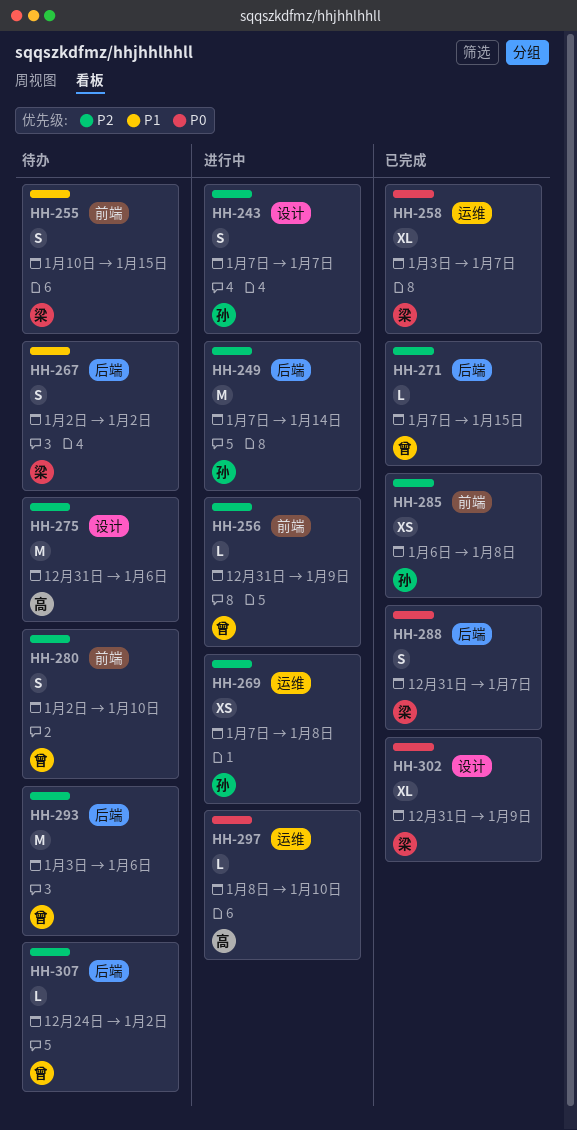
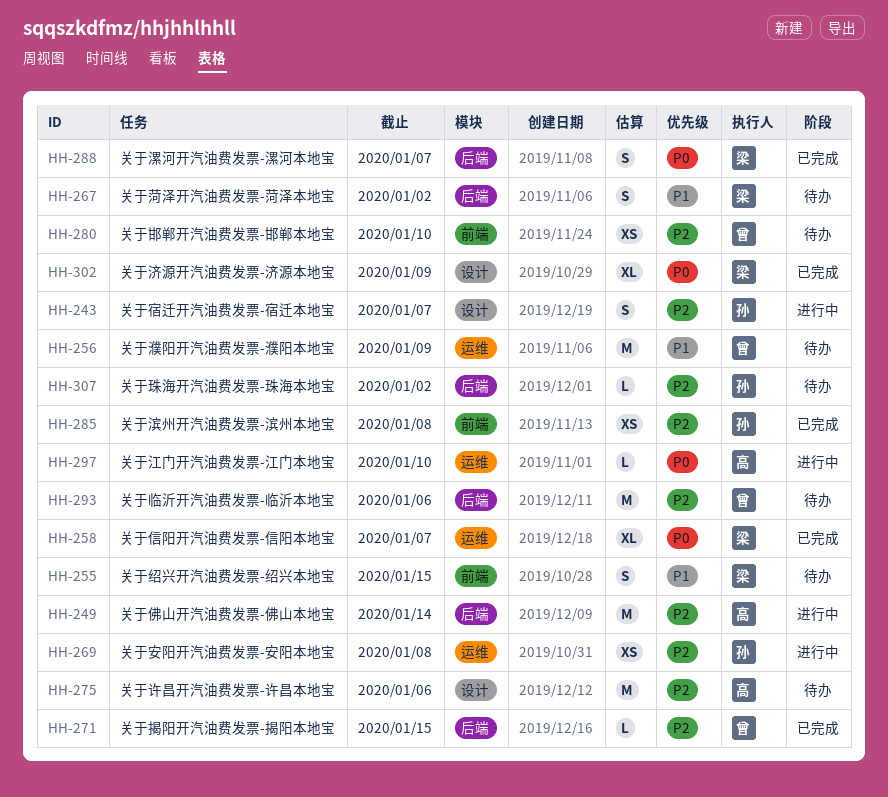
HH-249, owner: 孙 -> 高
HH-256, status: 进行中 -> 待办
HH-256, priority: P2 -> P1
HH-256, label: 前端 -> 运维
HH-256, estimate: L -> M
HH-280, estimate: S -> XS
HH-307, owner: 曾 -> 孙

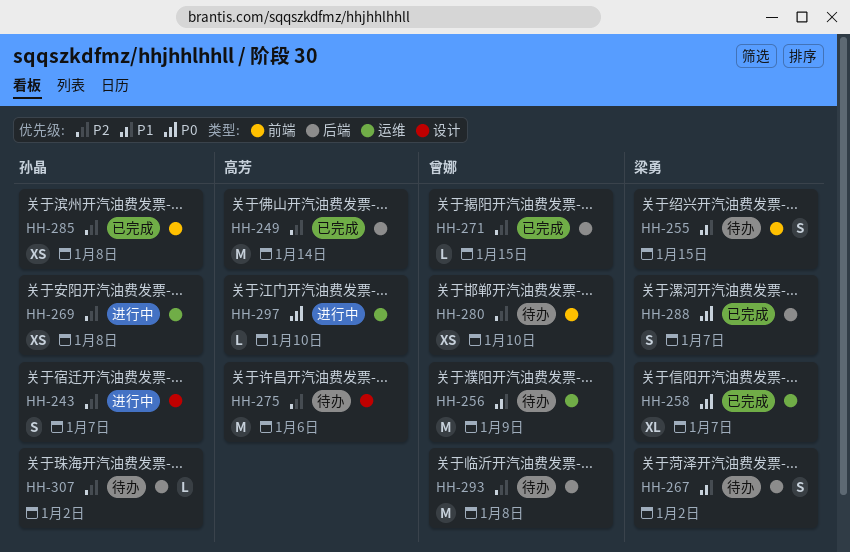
HH-249, status: 进行中 -> 已完成
HH-293, due: Jan 6 -> Jan 8
HH-302: present -> none

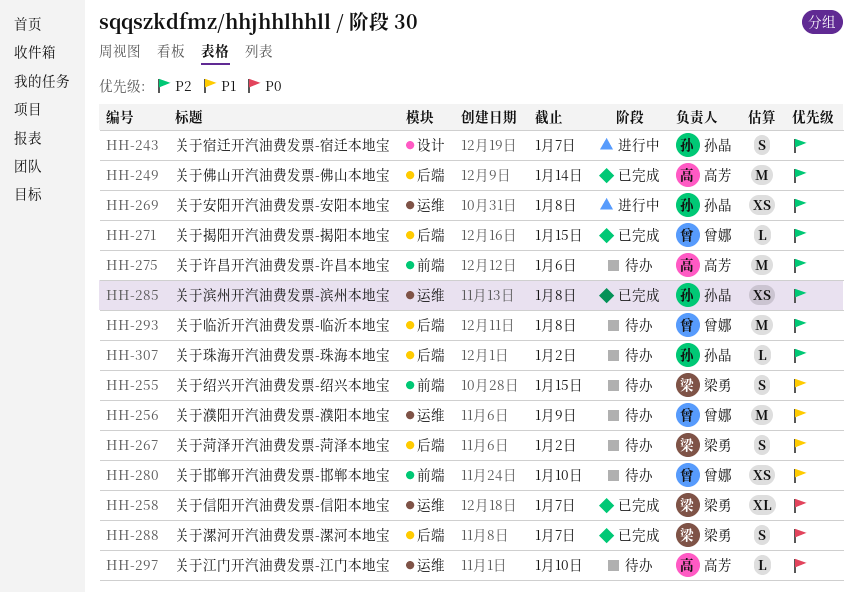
HH-275, label: 设计 -> 前端
HH-280, priority: P2 -> P1
HH-285, label: 前端 -> 运维
HH-297, status: 进行中 -> 待办

